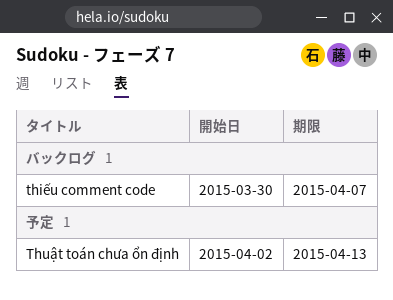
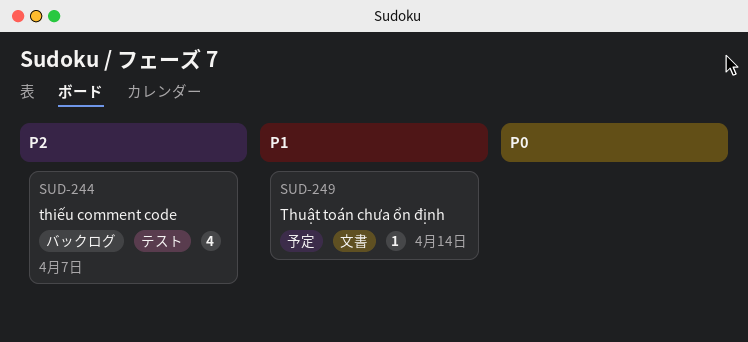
Thuật toán chưa ổn định, due: Apr 13 -> Apr 14

